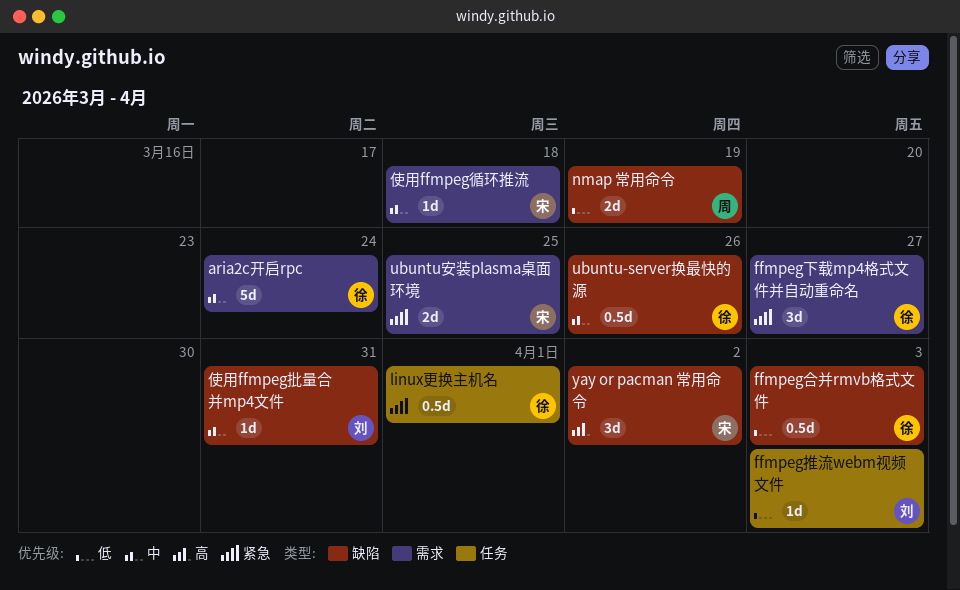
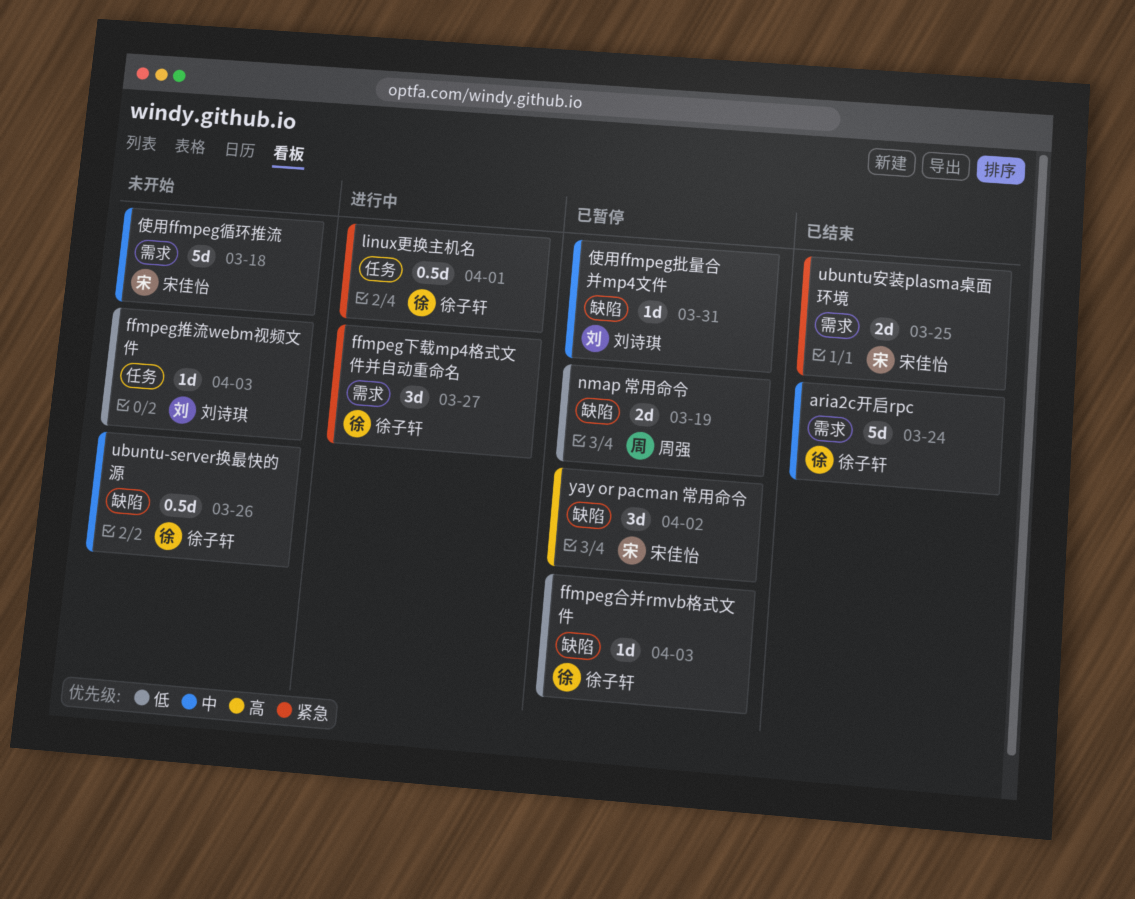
ffmpeg合并rmvb格式文件, estimate: 0.5d -> 1d
使用ffmpeg循环推流, estimate: 1d -> 5d

